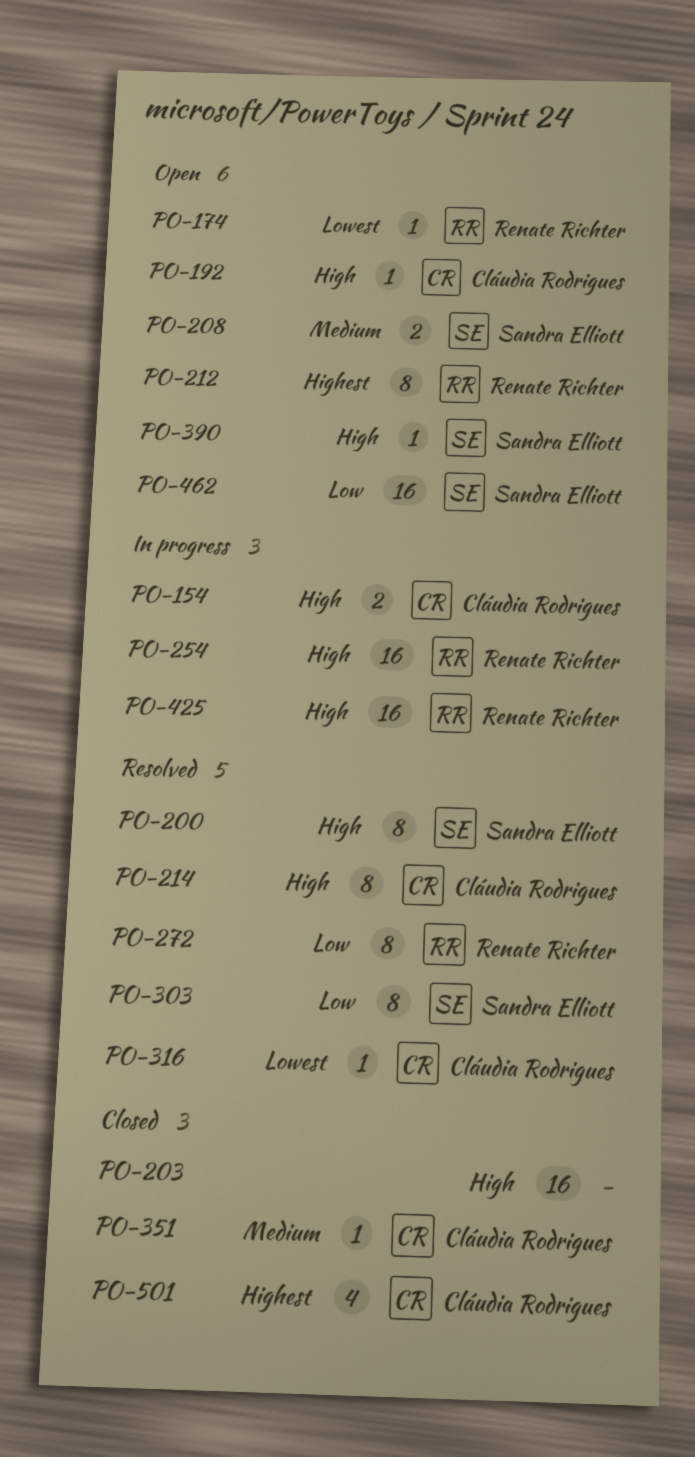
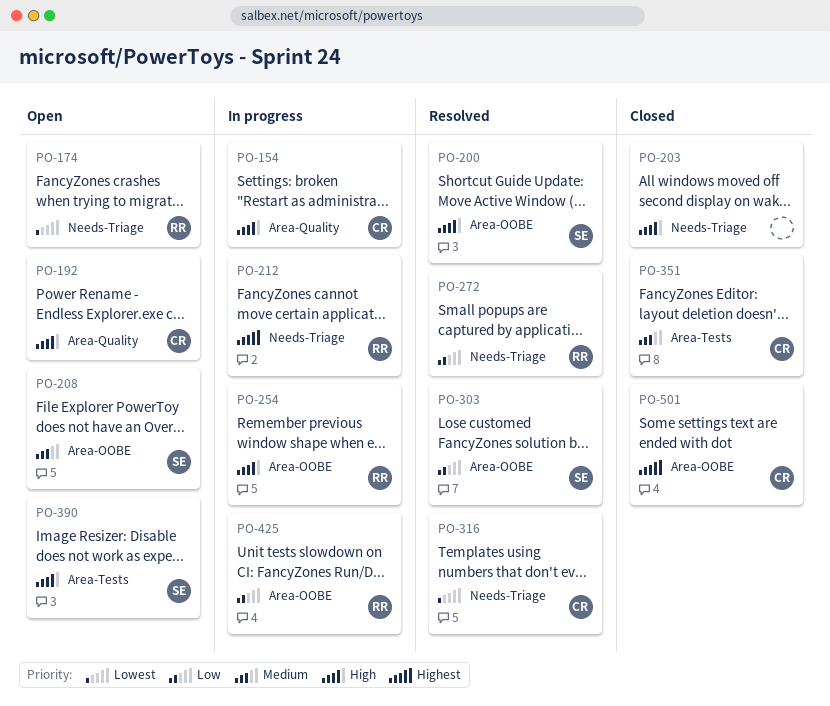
PO-212, status: Open -> In progress
PO-214: present -> none
PO-425, priority: High -> Low
PO-462: present -> none

